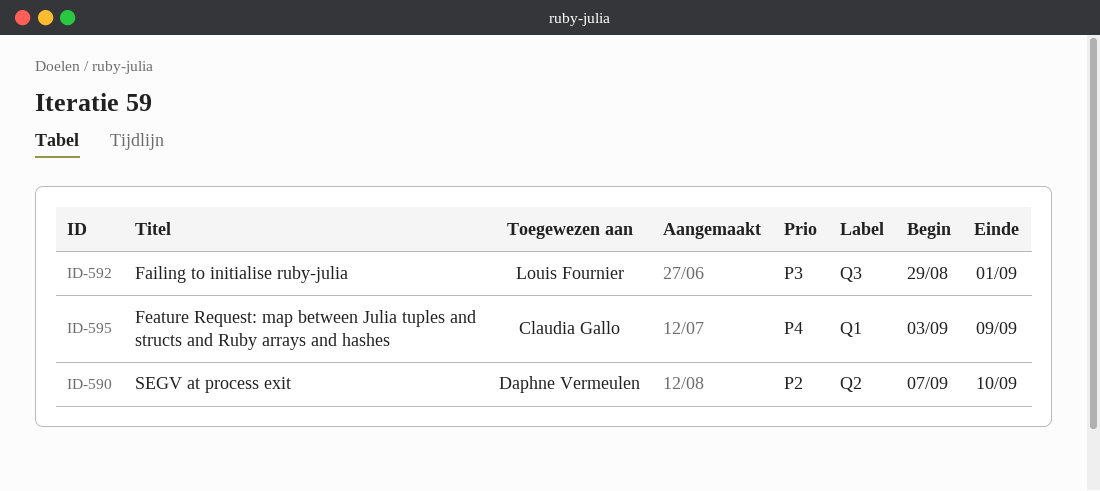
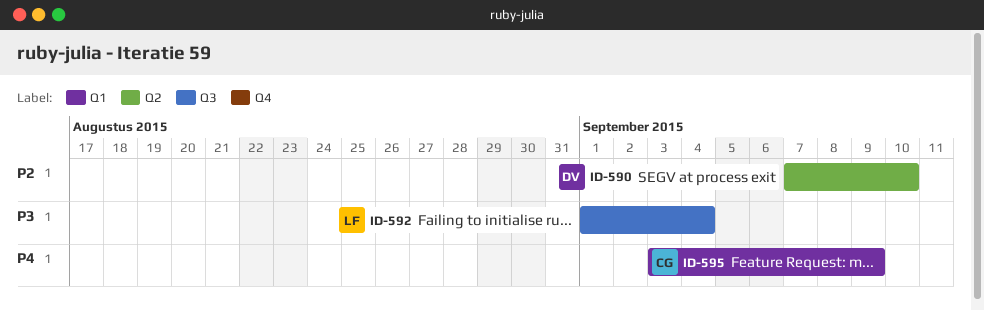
ID-592, start: Aug 29 -> Sep 1
ID-592, due: Sep 1 -> Sep 4

